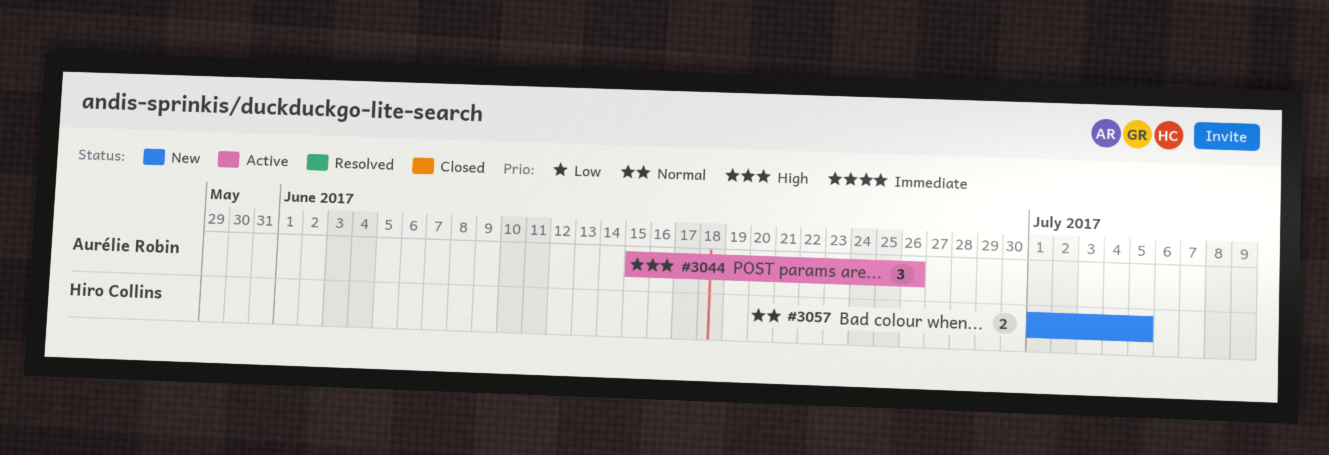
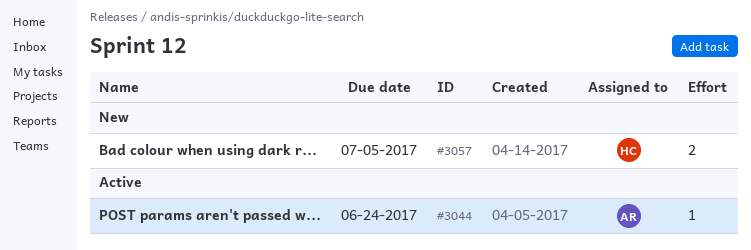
#3044, estimate: 3 -> 1
#3044, due: Jun 26 -> Jun 24

